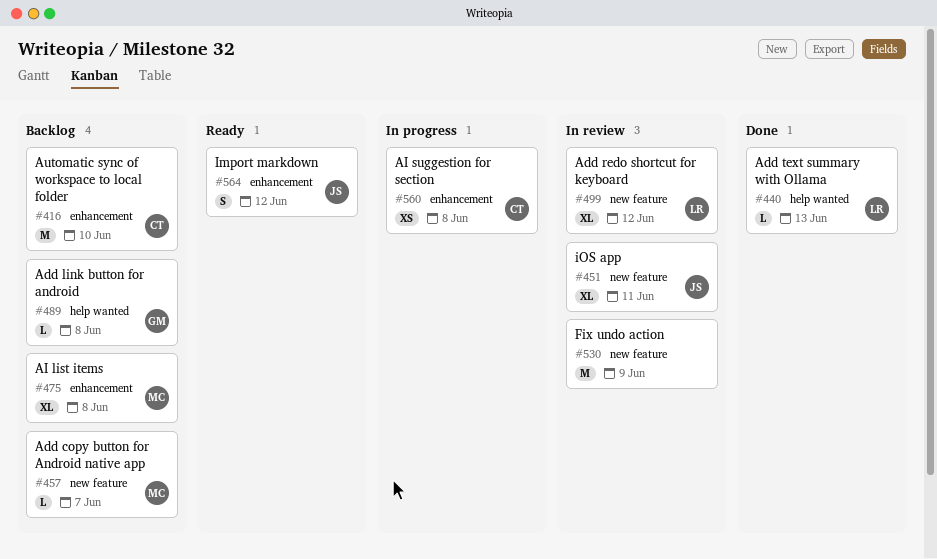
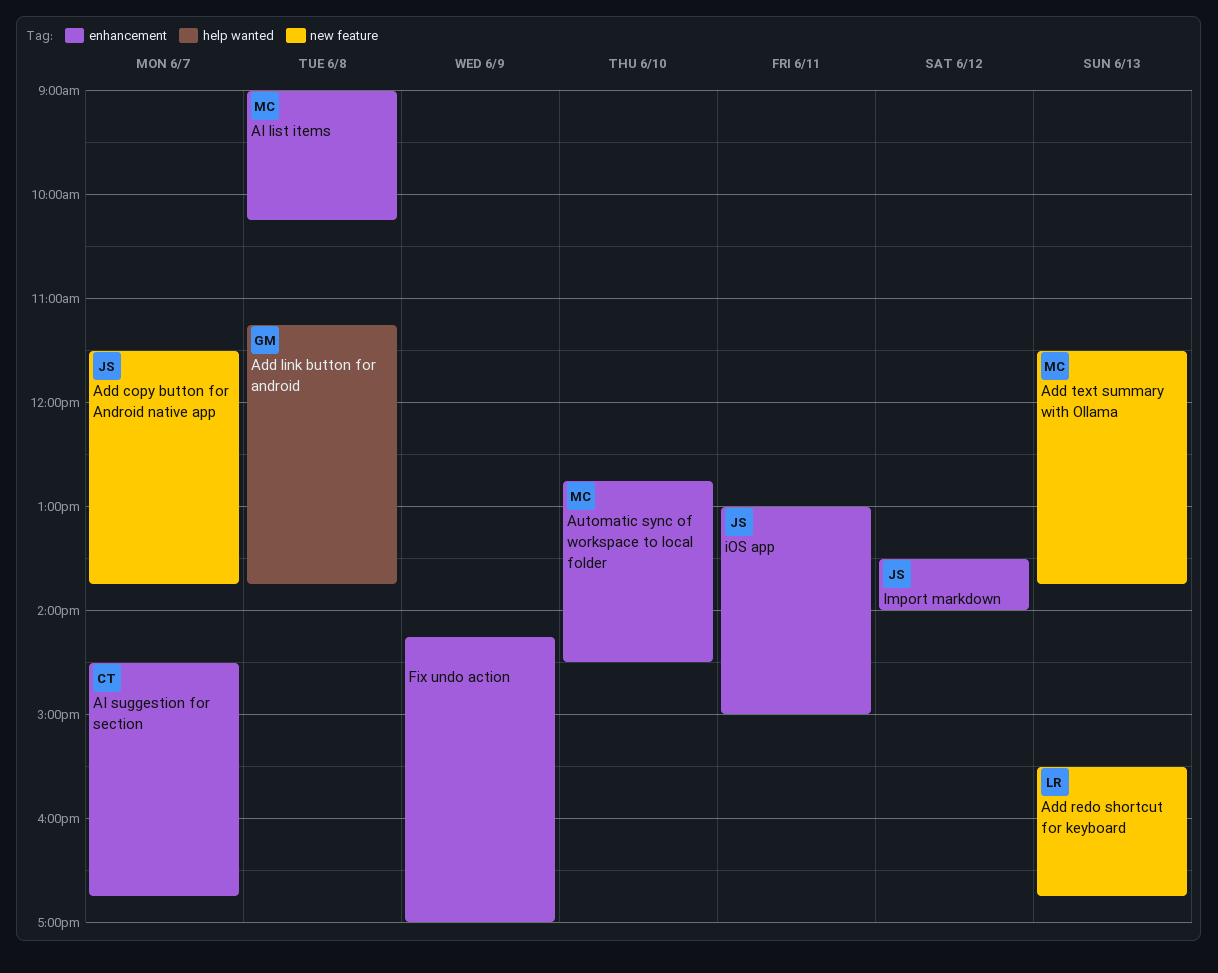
Add copy button for Android native app, owner: MC -> JS
Add redo shortcut for keyboard, day: Jun 12 -> Jun 13
Add text summary with Ollama, owner: LR -> MC
Add text summary with Ollama, label: help wanted -> new feature
AI suggestion for section, day: Jun 8 -> Jun 7
Automatic sync of workspace to local folder, owner: CT -> MC
Fix undo action, label: new feature -> enhancement
iOS app, label: new feature -> enhancement

